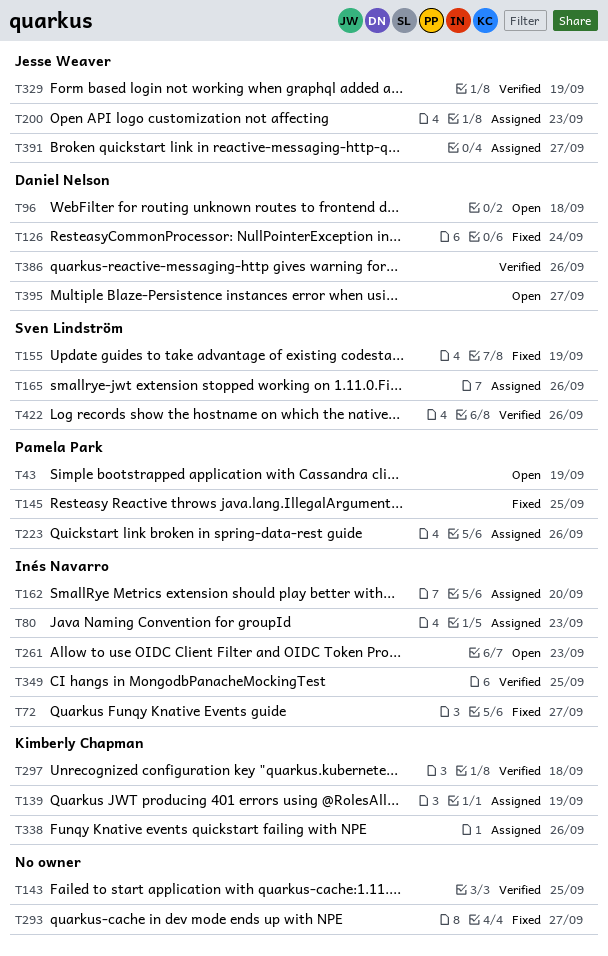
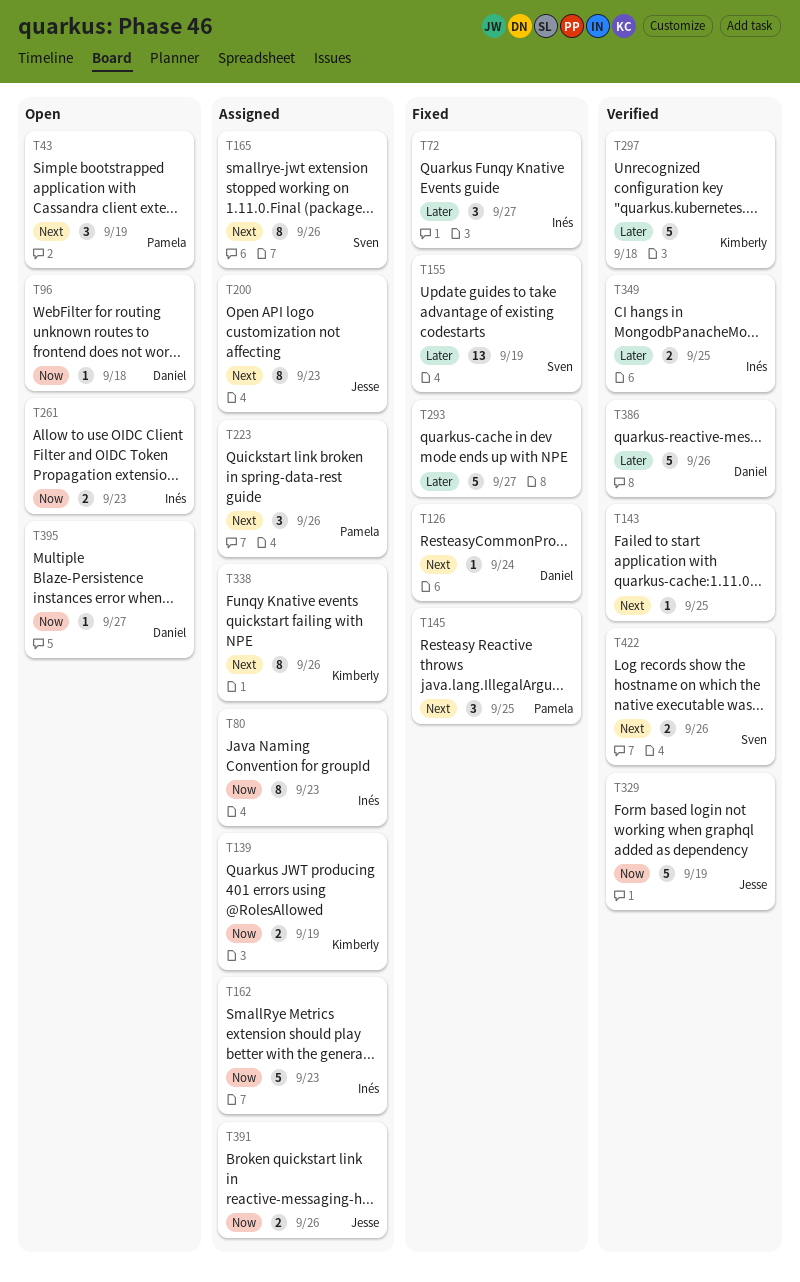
T162, due: Sep 20 -> Sep 23
T391, due: Sep 27 -> Sep 26

